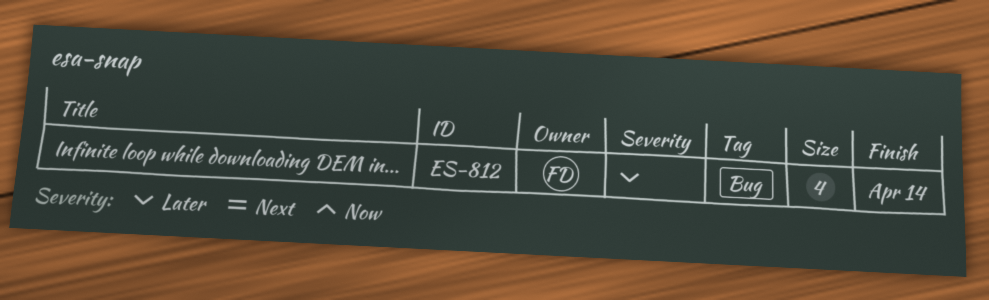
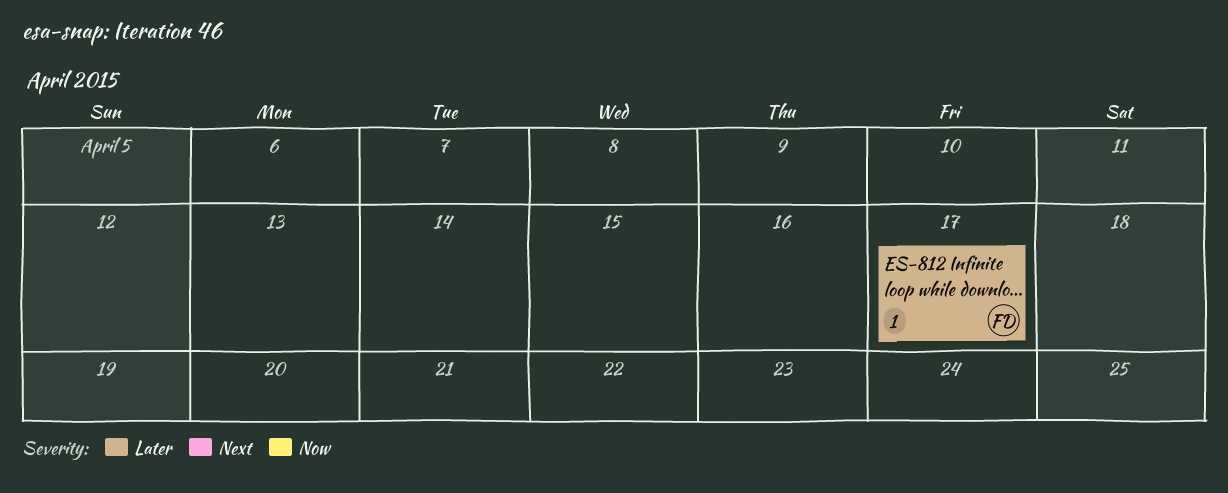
ES-812, estimate: 4 -> 1
ES-812, due: Apr 14 -> Apr 17

